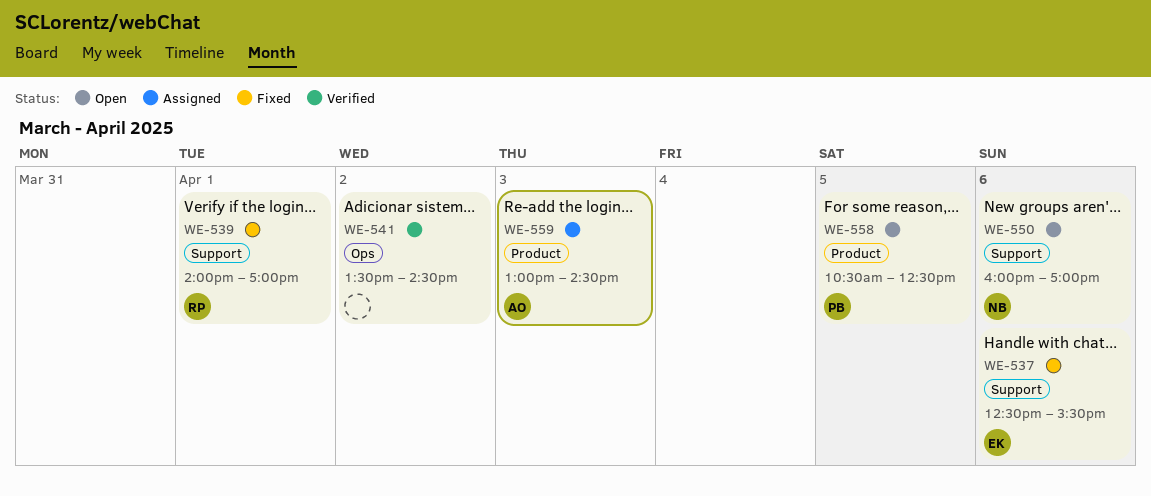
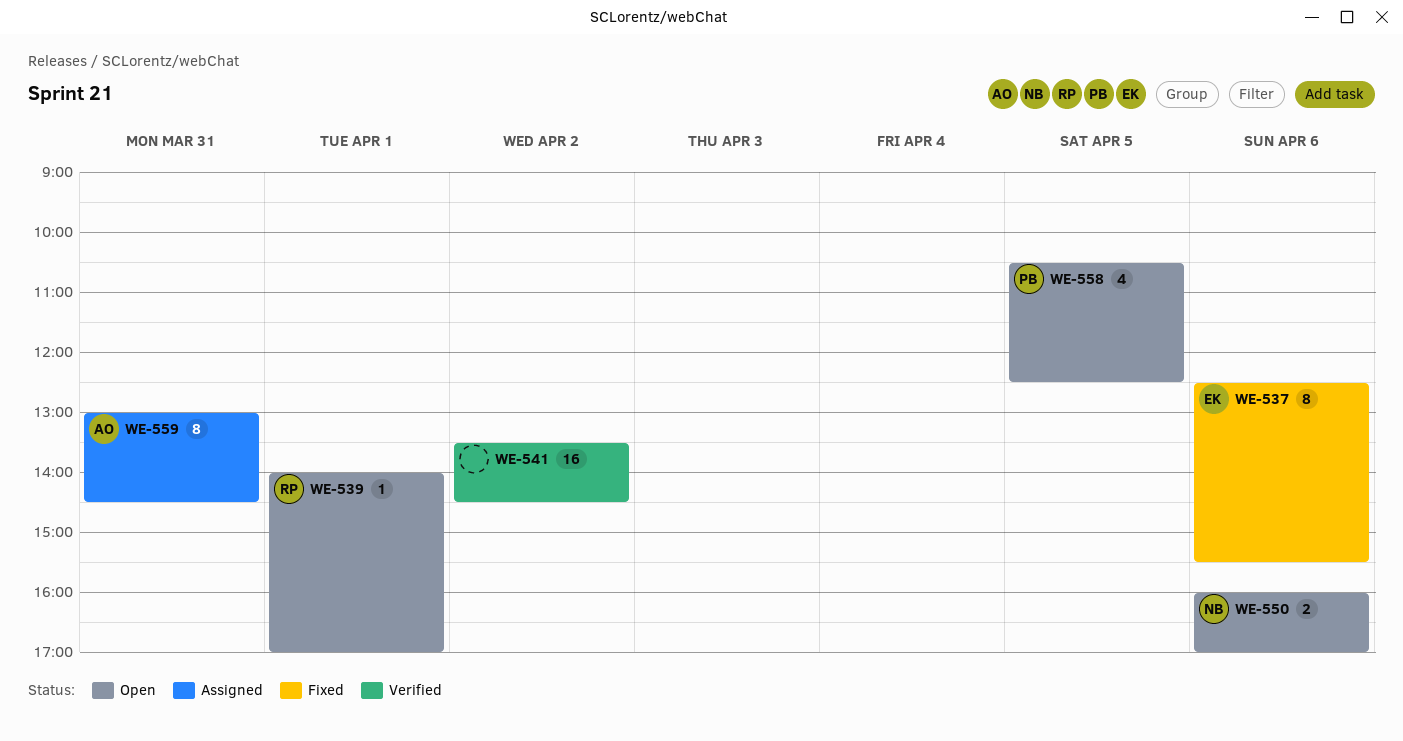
WE-539, status: Fixed -> Open
WE-559, day: Apr 3 -> Mar 31

